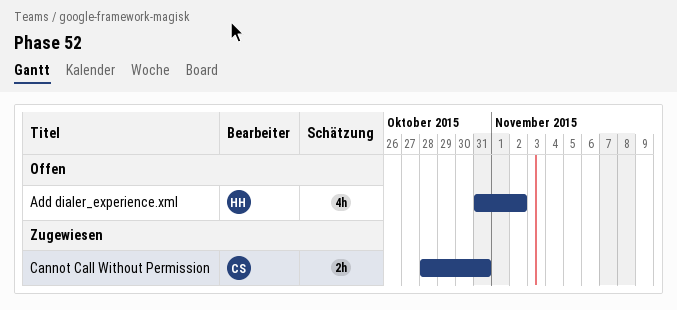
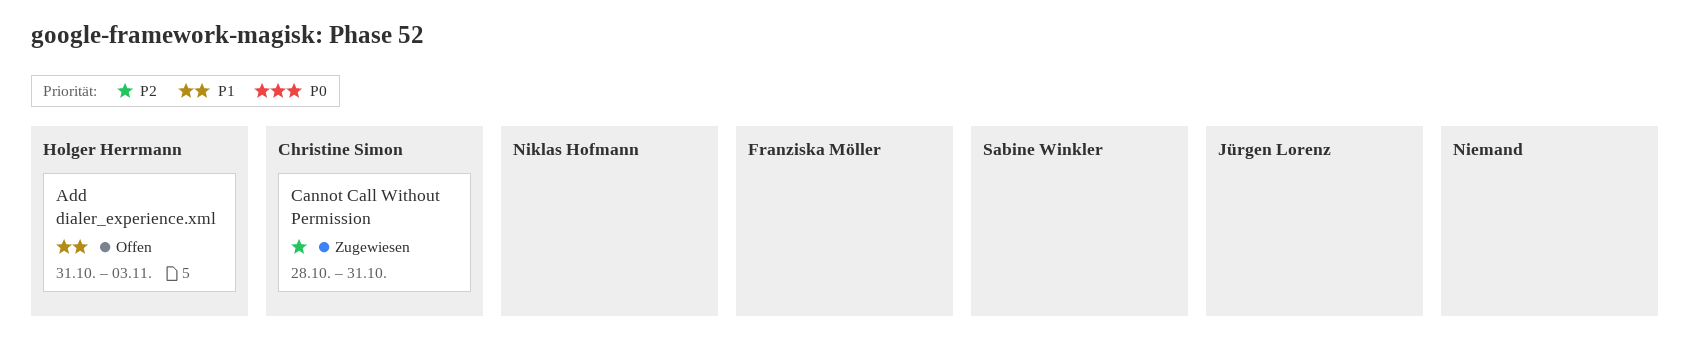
Add dialer_experience.xml, due: Nov 2 -> Nov 3

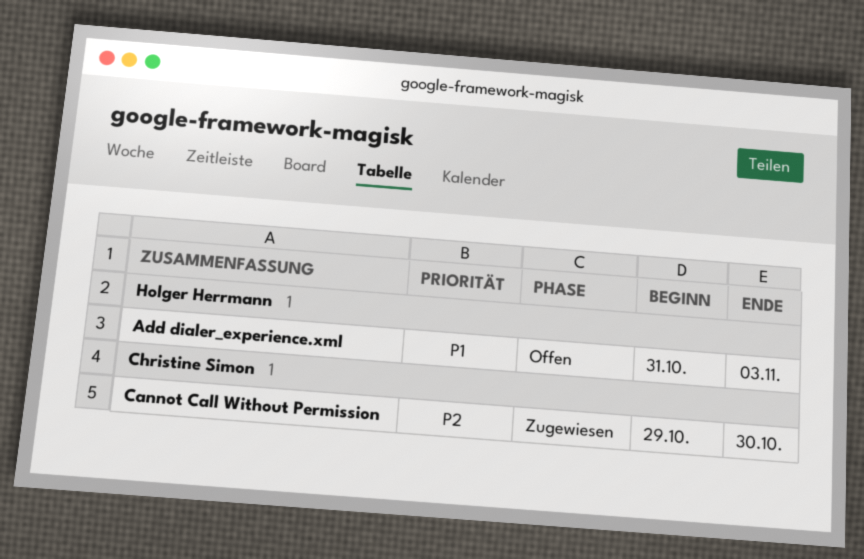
Cannot Call Without Permission, start: Oct 28 -> Oct 29
Cannot Call Without Permission, due: Oct 31 -> Oct 30

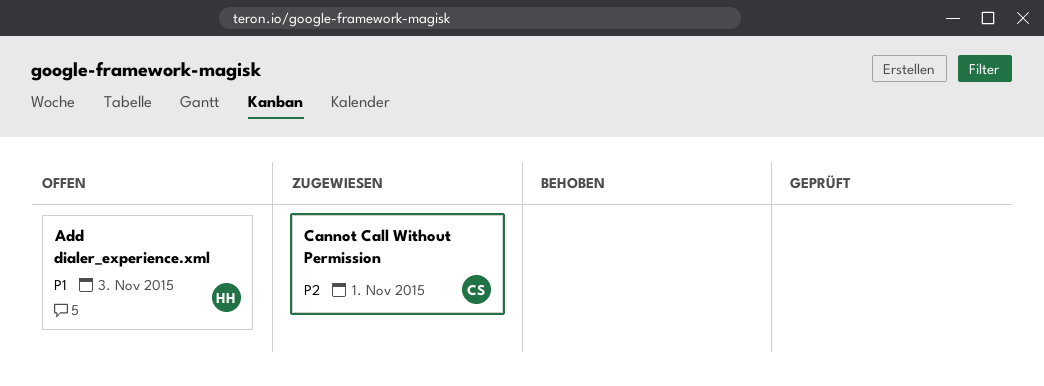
Cannot Call Without Permission, due: Oct 30 -> Nov 1

